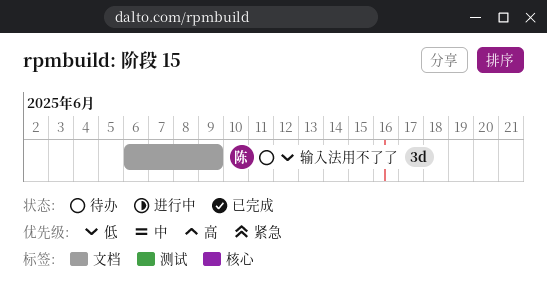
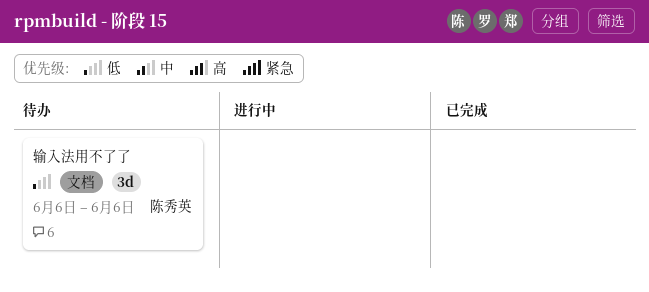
输入法用不了了, due: Jun 9 -> Jun 6

